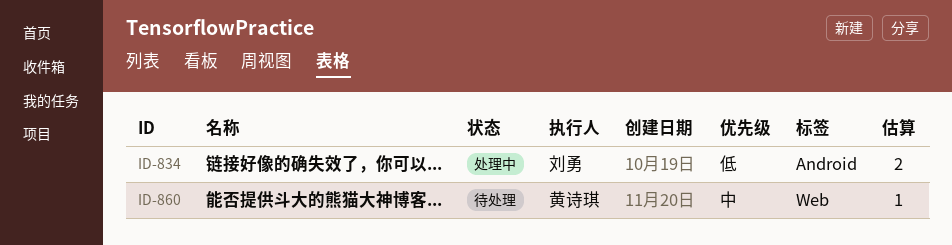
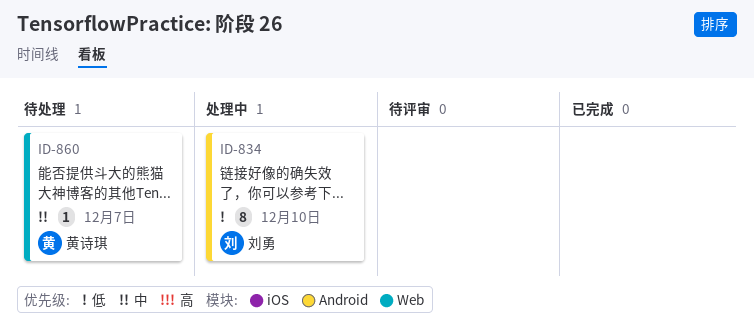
ID-834, estimate: 2 -> 8

